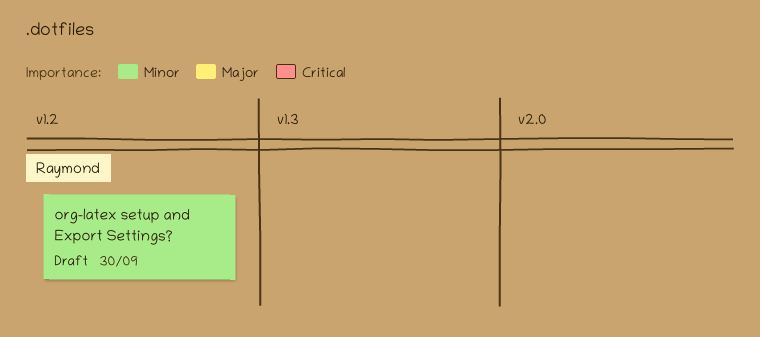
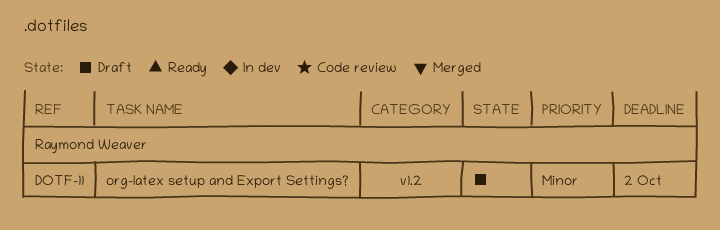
org-latex setup and Export Settings?, due: Sep 30 -> Oct 2

